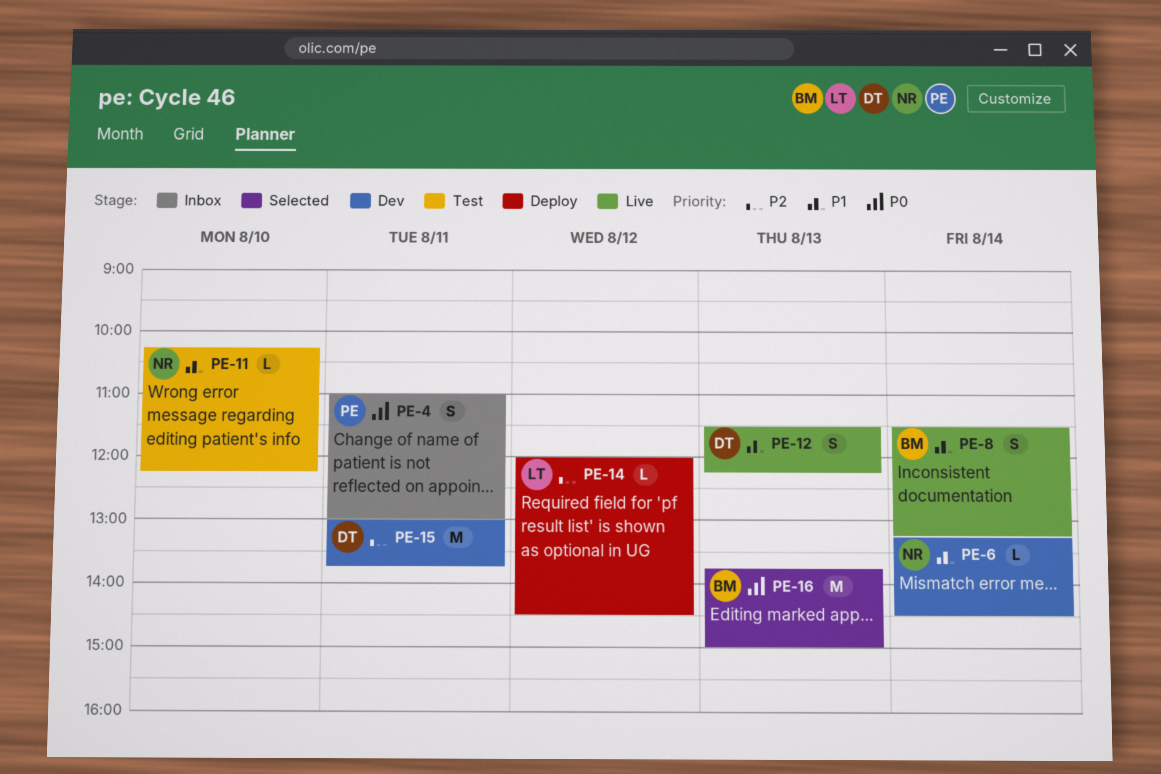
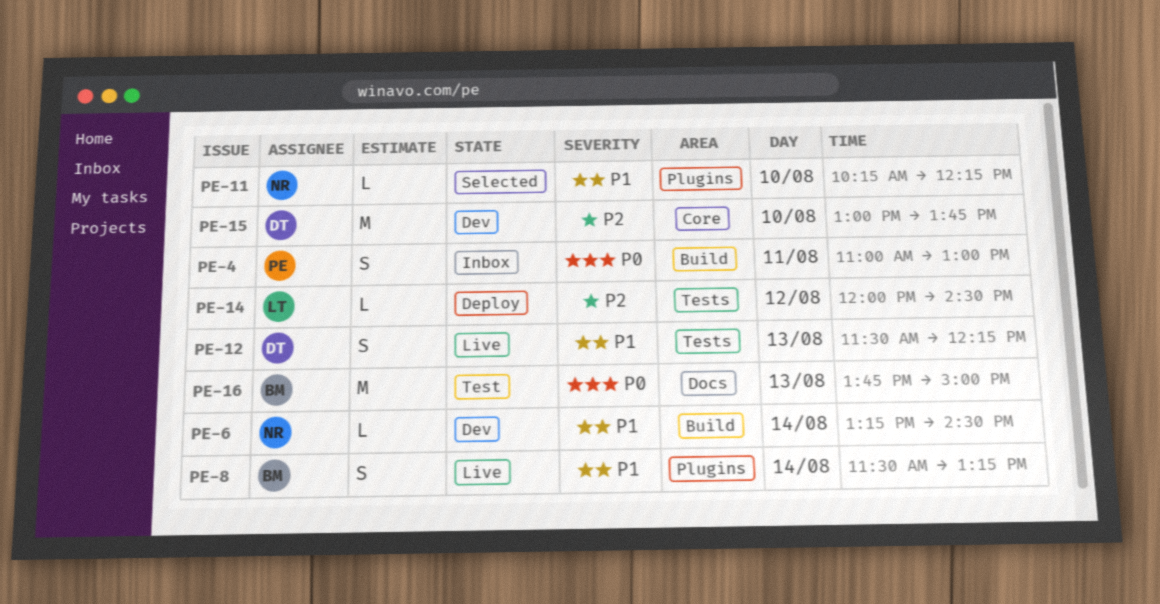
PE-11, status: Test -> Selected
PE-15, day: Aug 11 -> Aug 10
PE-16, status: Selected -> Test

